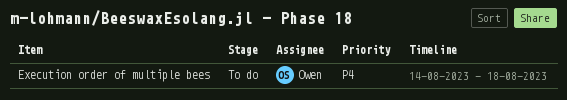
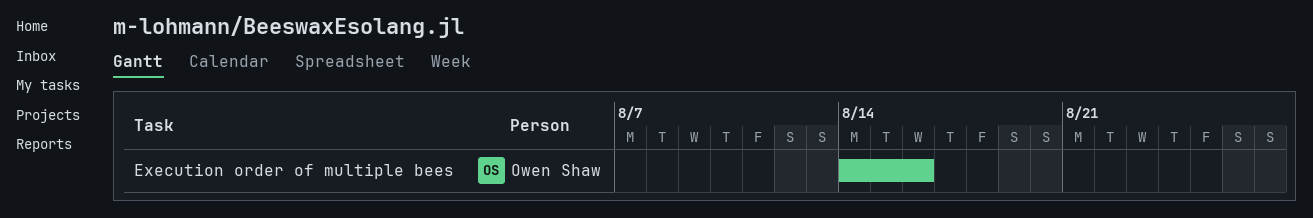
Execution order of multiple bees, due: Aug 18 -> Aug 16

